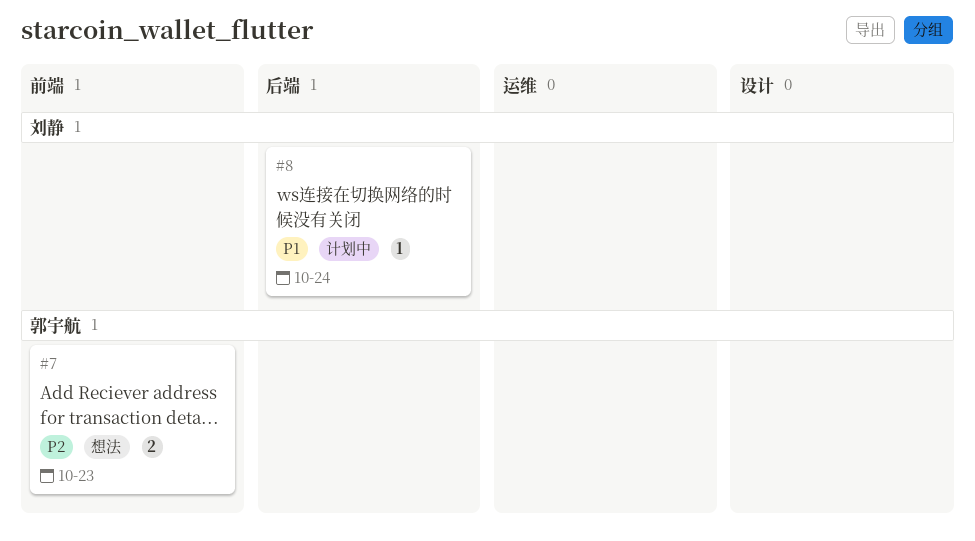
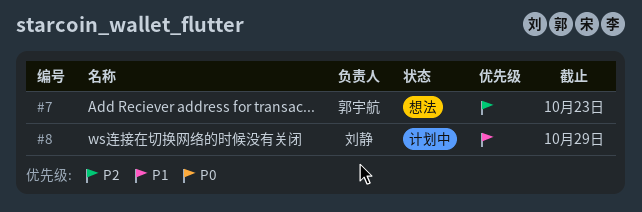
#8, due: Oct 24 -> Oct 29

